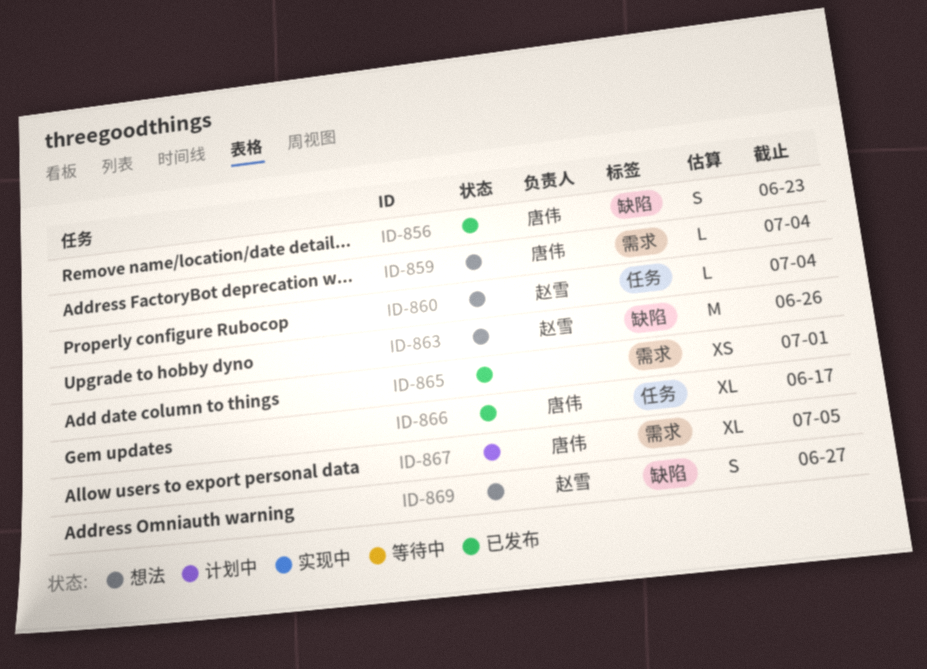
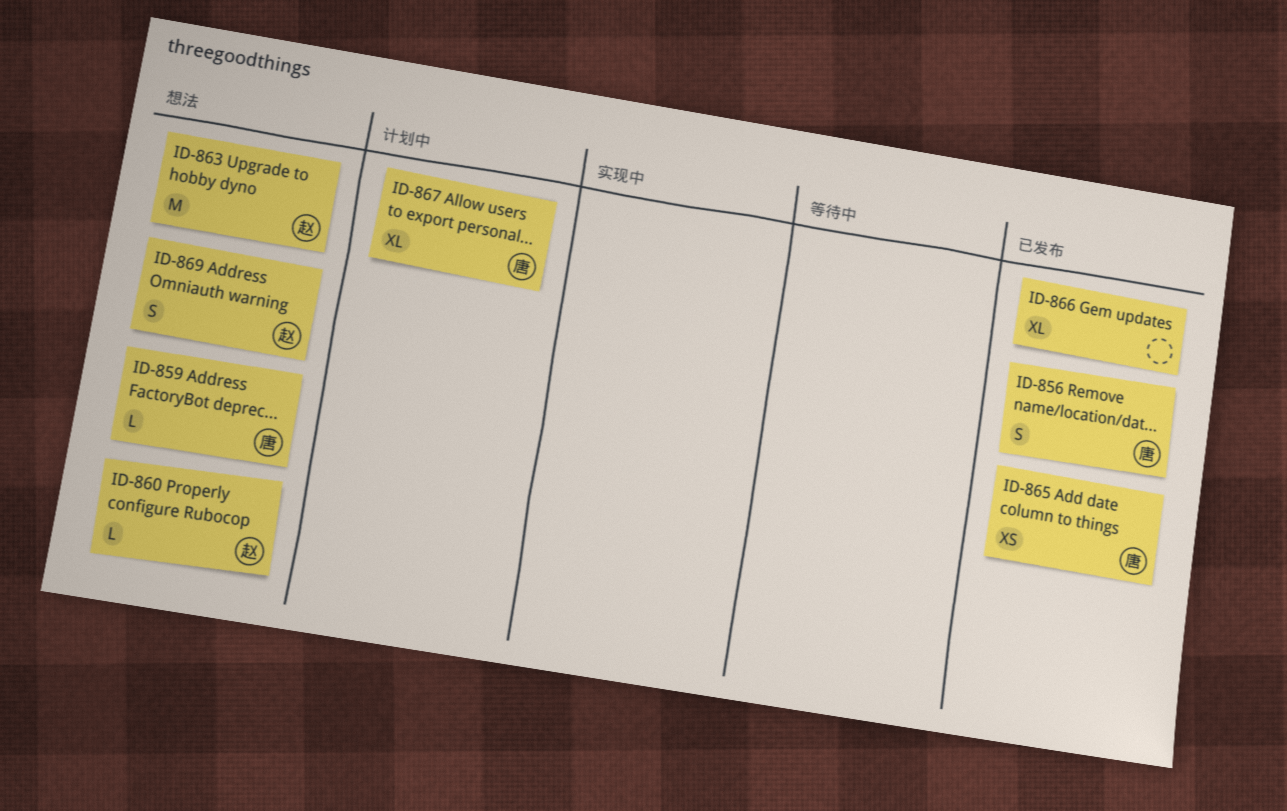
ID-865, owner: none -> 唐伟
ID-866, owner: 唐伟 -> none

